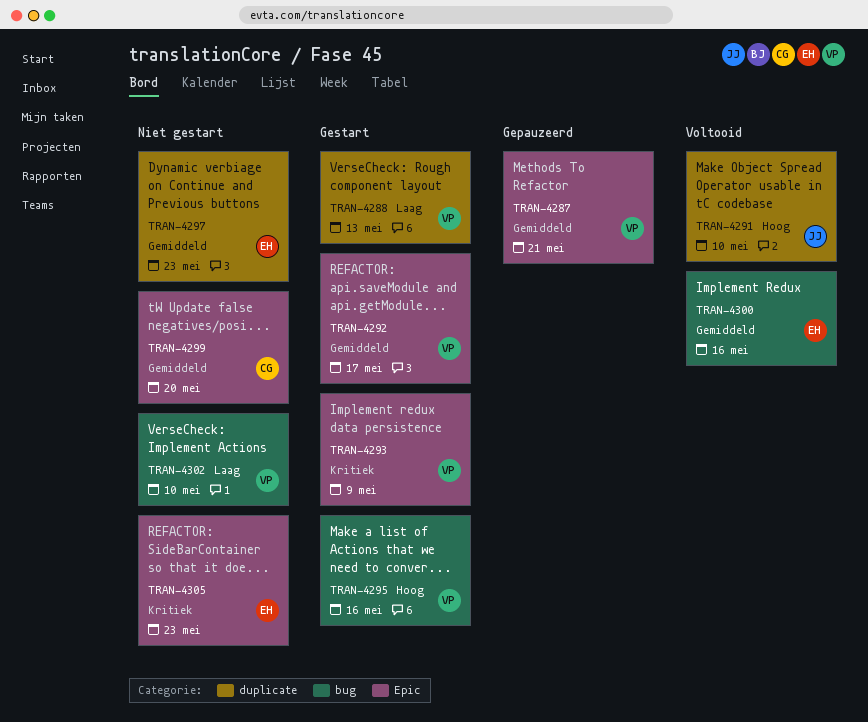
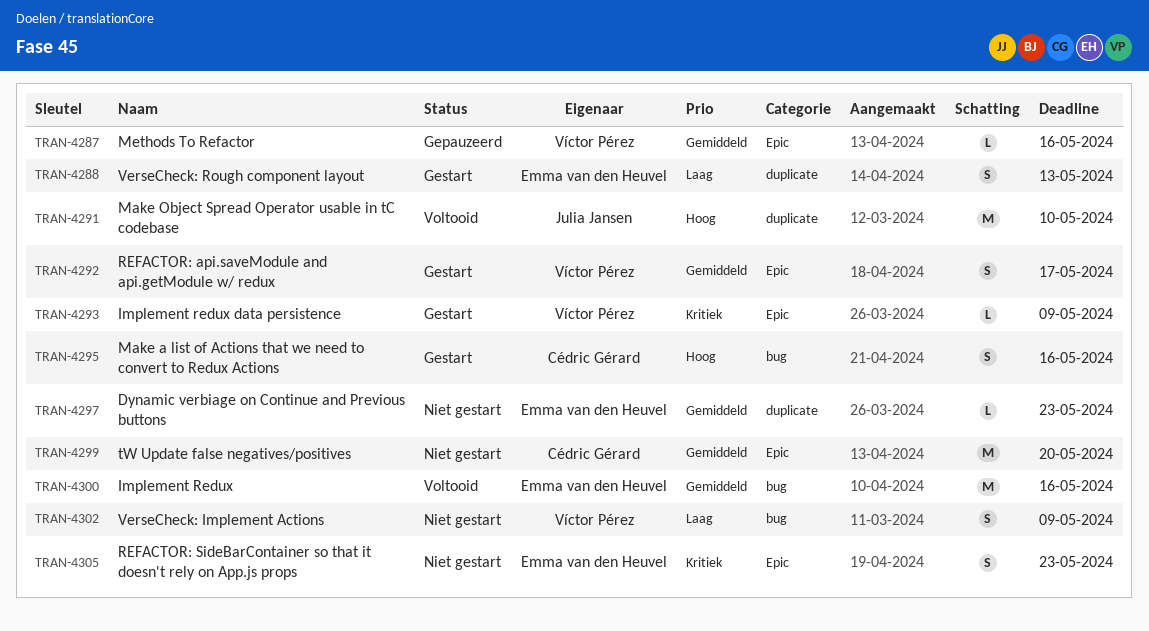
TRAN-4287, due: May 21 -> May 16
TRAN-4288, owner: Víctor Pérez -> Emma van den Heuvel
TRAN-4295, owner: Víctor Pérez -> Cédric Gérard
TRAN-4302, due: May 10 -> May 9

